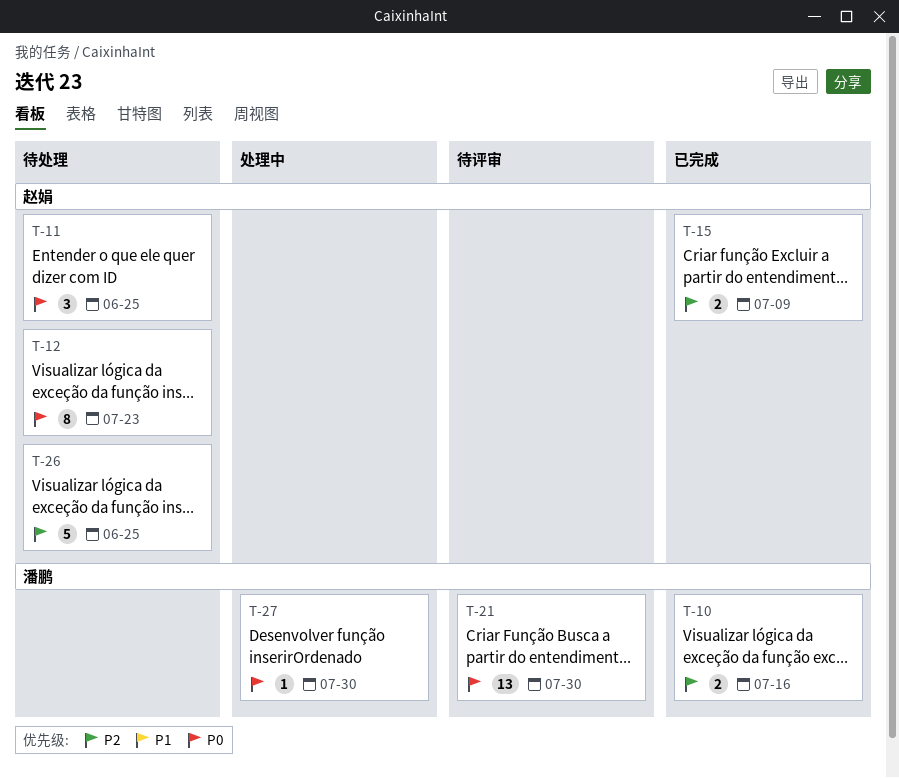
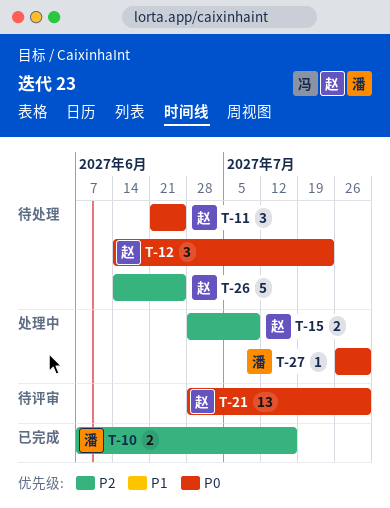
T-12, estimate: 8 -> 3
T-15, status: 已完成 -> 处理中
T-21, owner: 潘鹏 -> 赵娟

